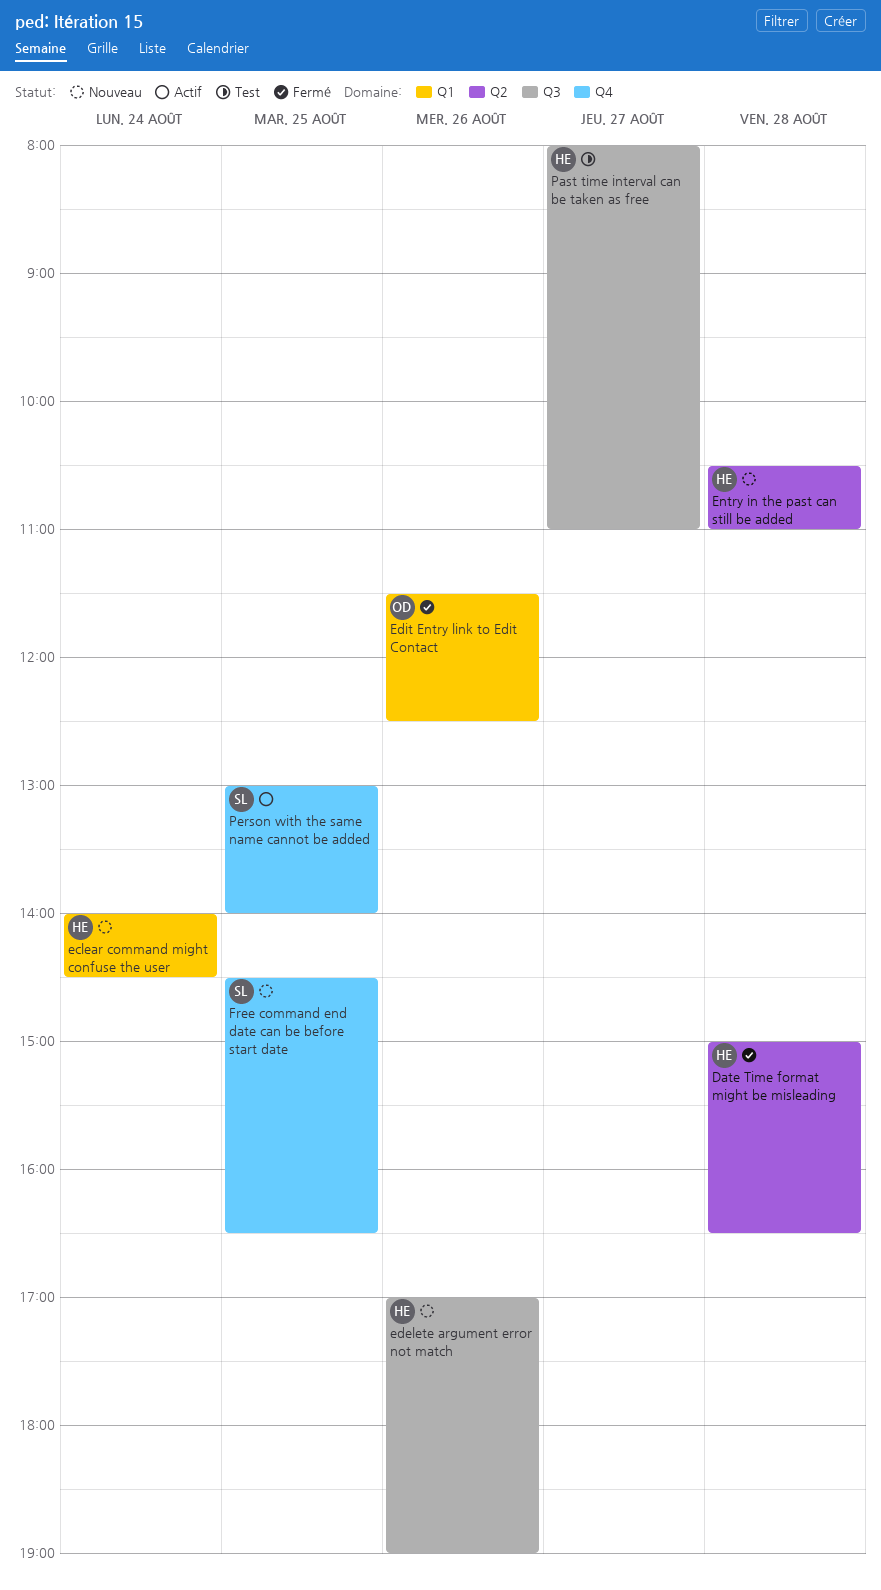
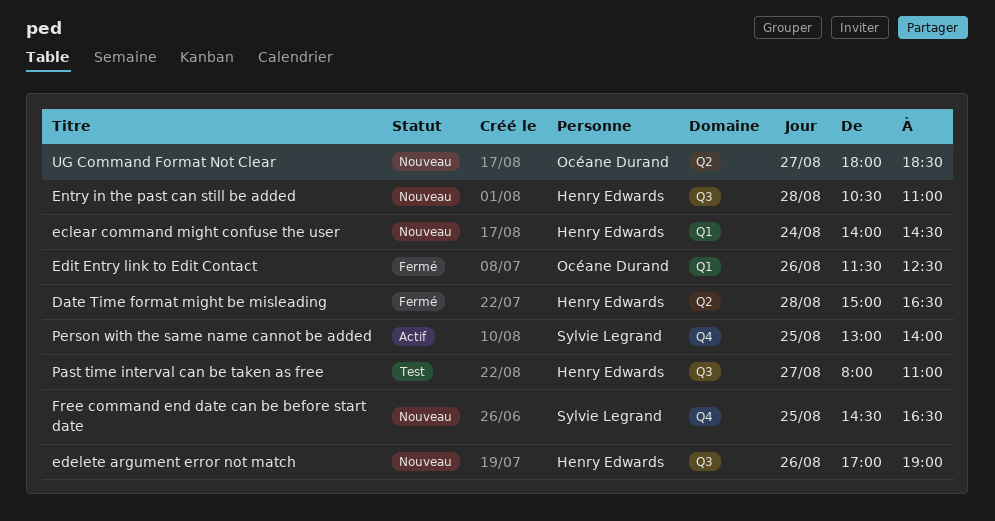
Entry in the past can still be added, label: Q2 -> Q3
UG Command Format Not Clear: none -> present

